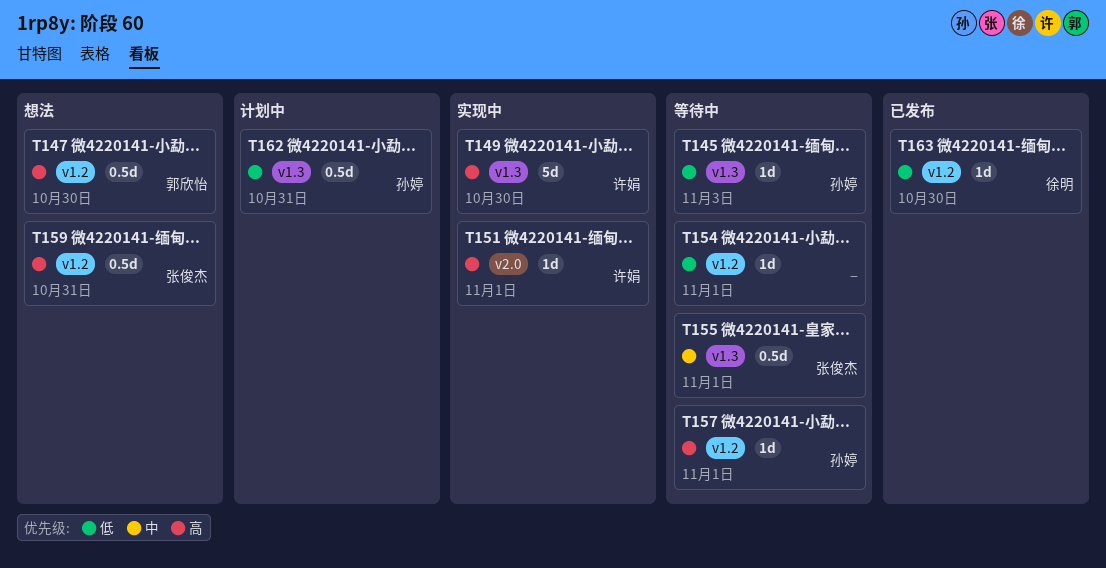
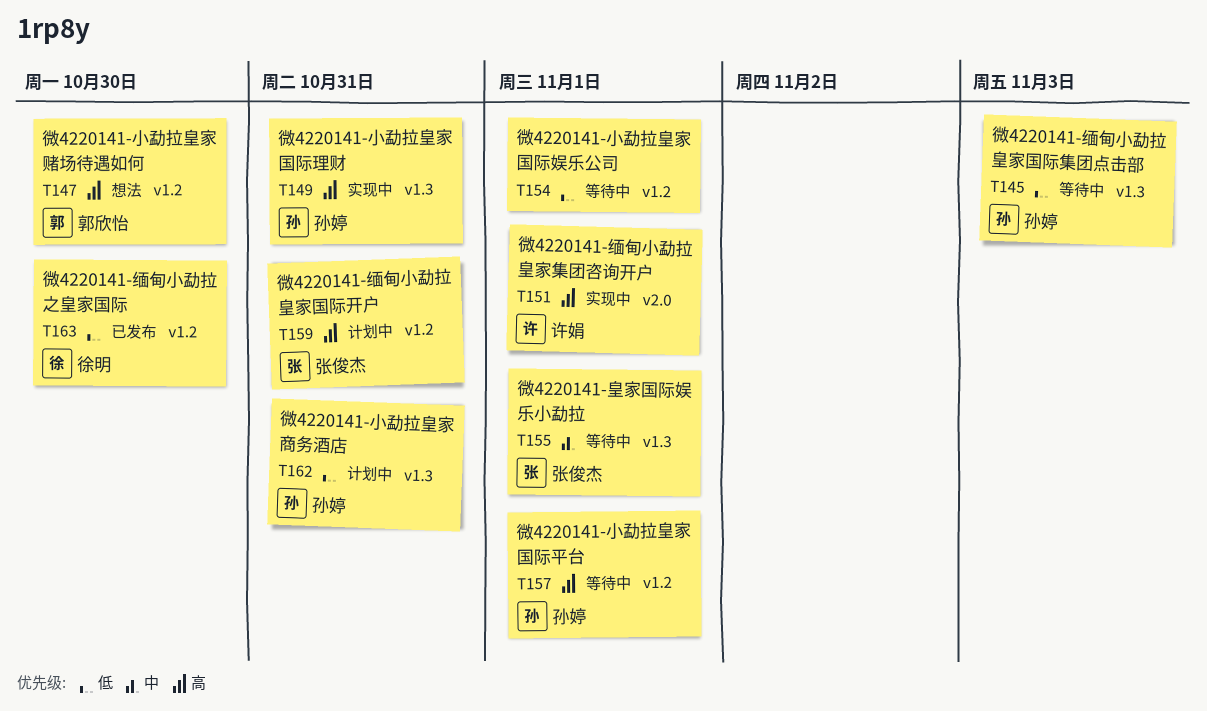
T149, owner: 许娟 -> 孙婷
T149, due: Oct 30 -> Oct 31
T159, status: 想法 -> 计划中

